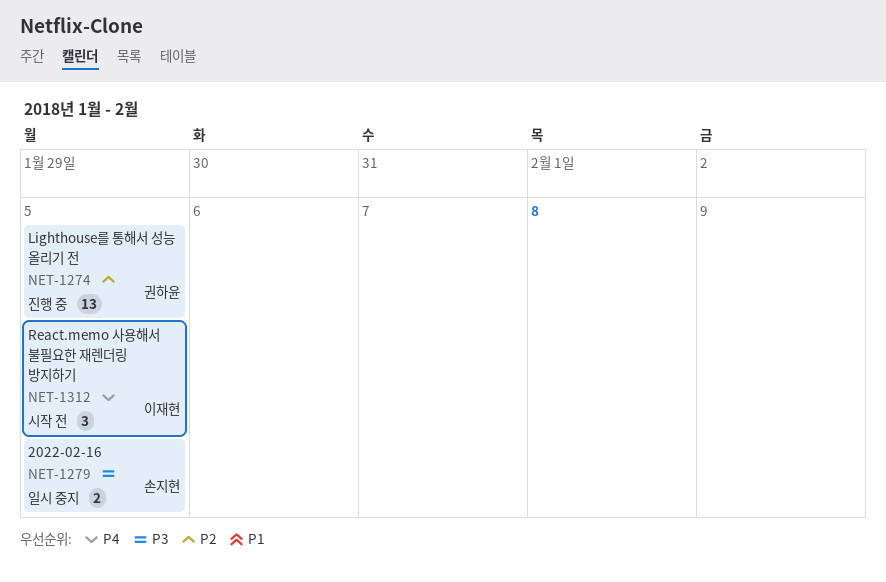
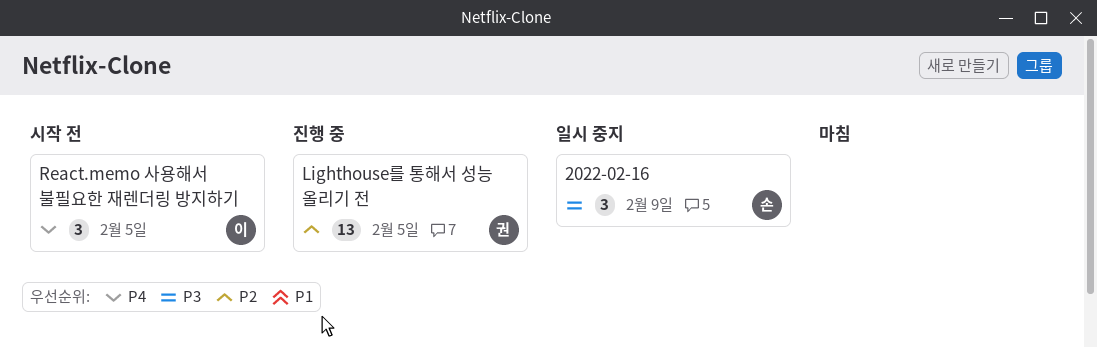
2022-02-16, estimate: 2 -> 3
2022-02-16, due: Feb 5 -> Feb 9

